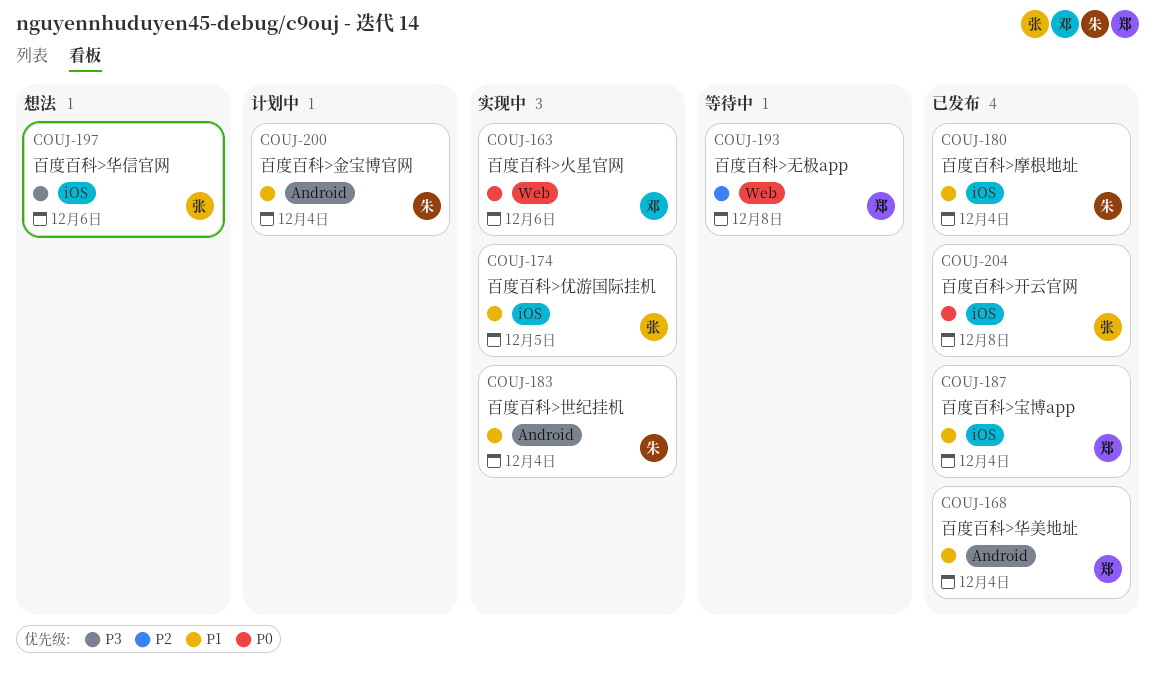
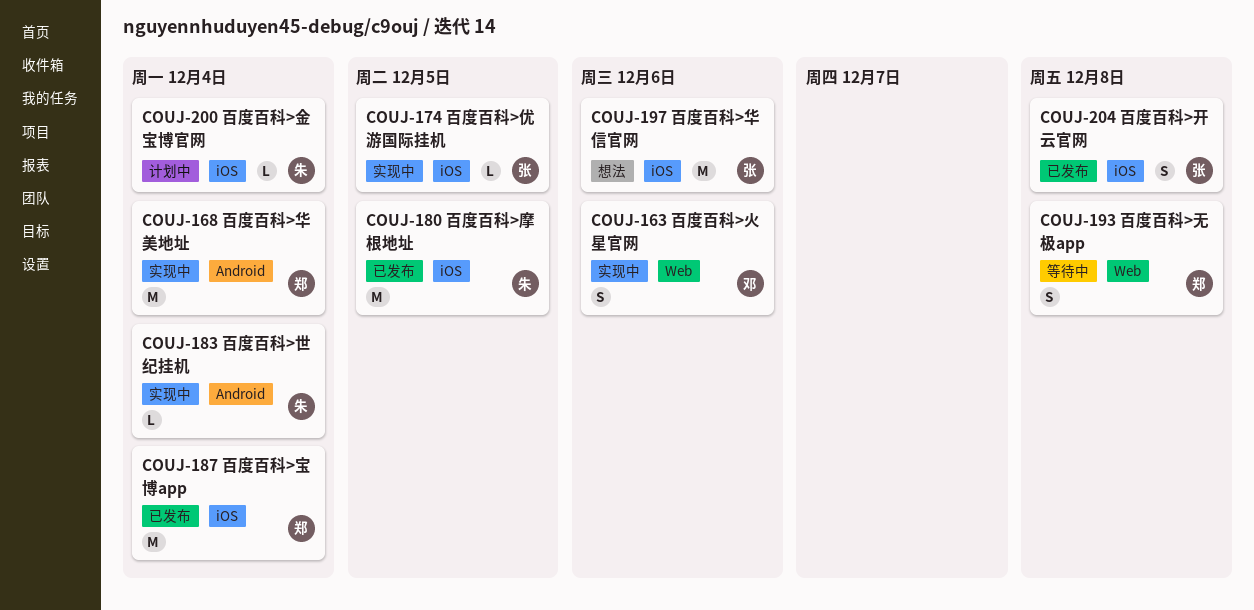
COUJ-168, status: 已发布 -> 实现中
COUJ-180, due: Dec 4 -> Dec 5
COUJ-200, label: Android -> iOS

